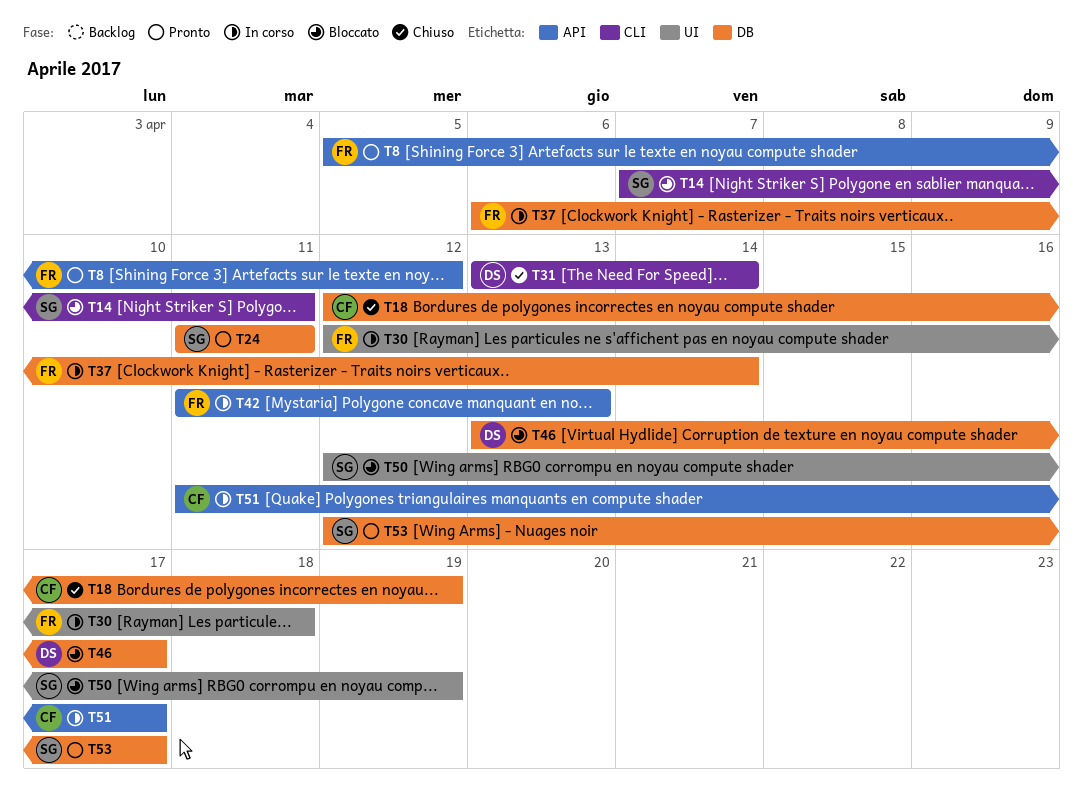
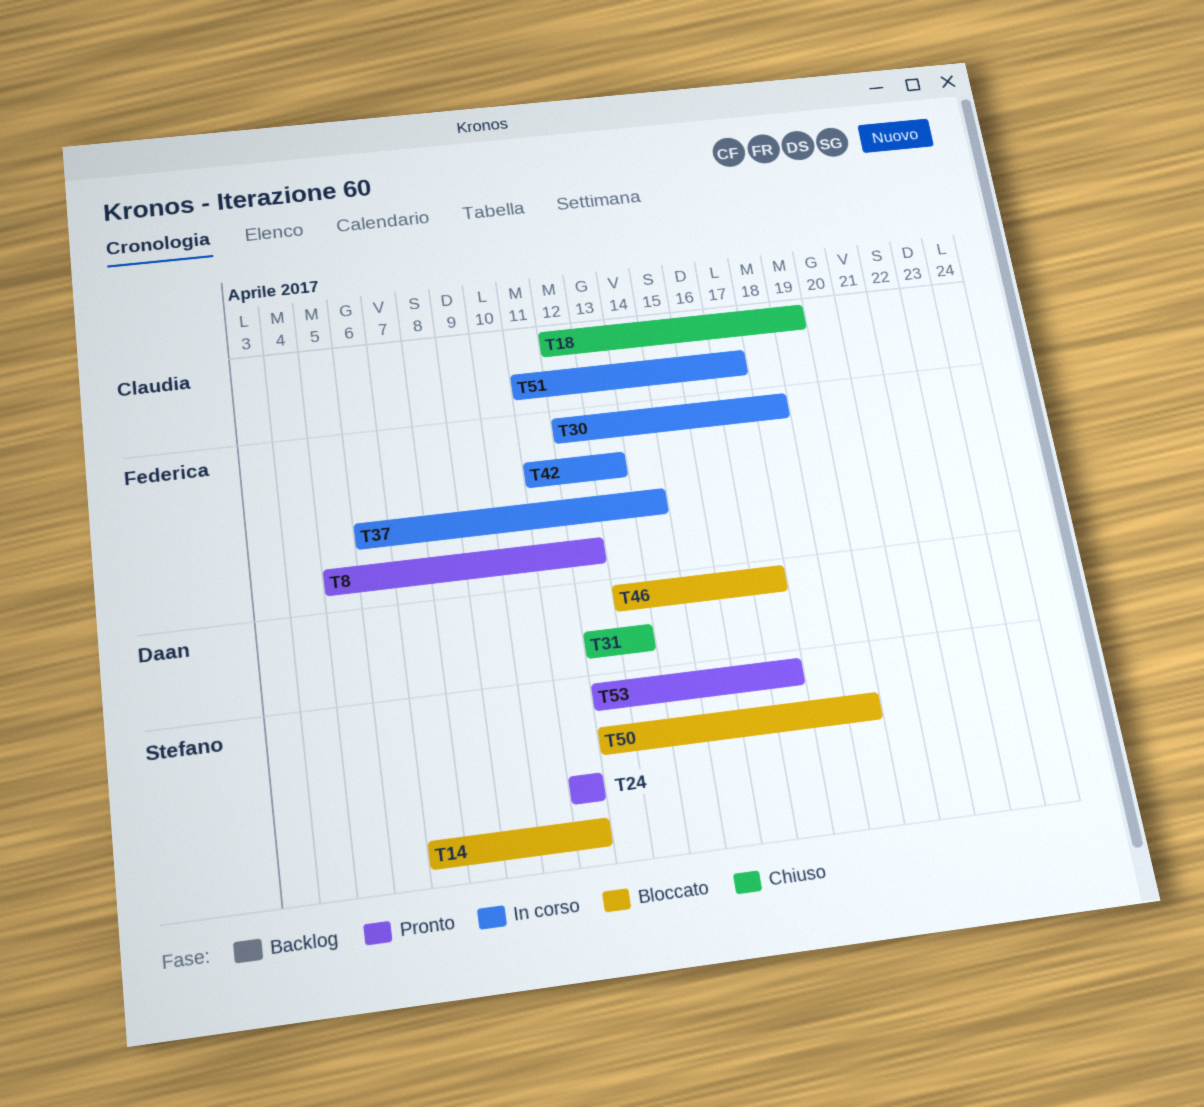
T31, start: Apr 13 -> Apr 12
T31, due: Apr 14 -> Apr 13

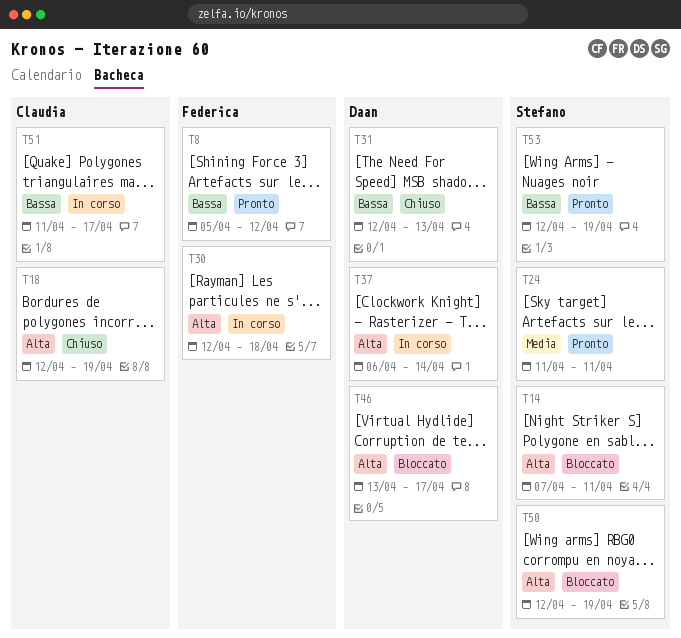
T37, owner: Federica -> Daan
T42: present -> none
T53, due: Apr 17 -> Apr 19

